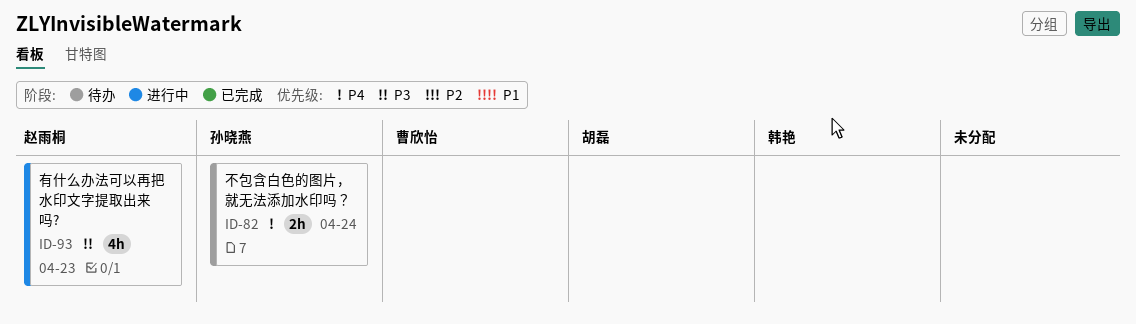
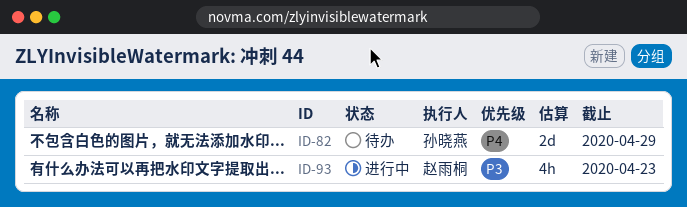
ID-82, estimate: 2h -> 2d
ID-82, due: Apr 24 -> Apr 29

